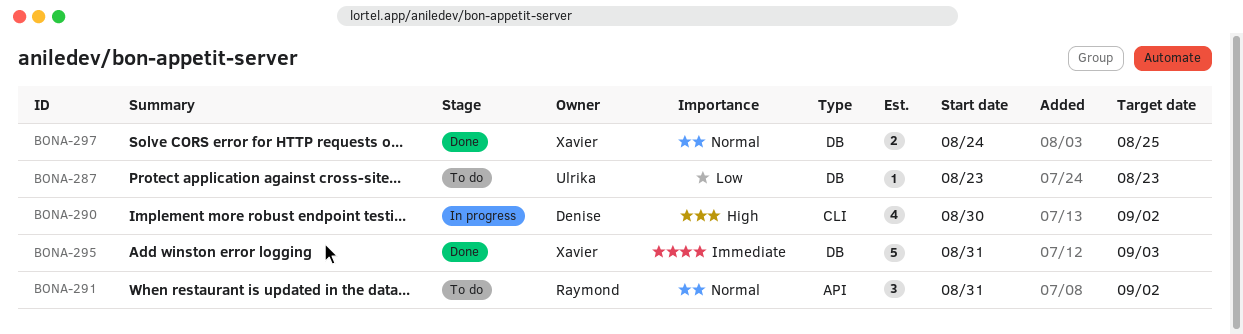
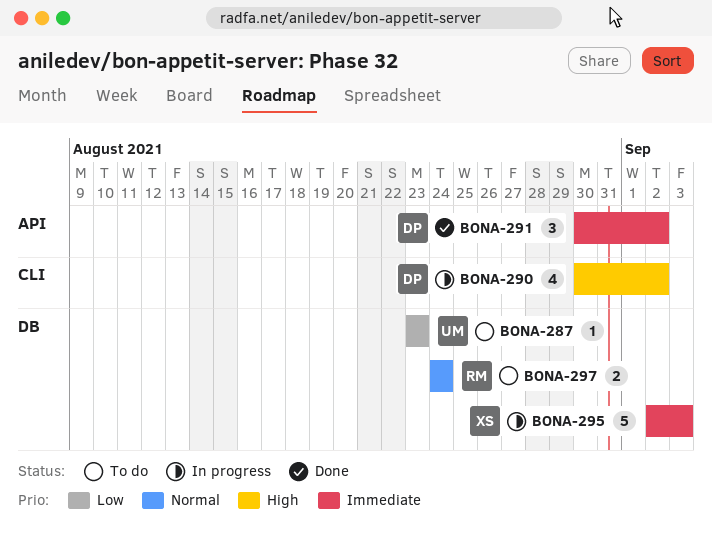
BONA-291, status: To do -> Done
BONA-291, owner: Raymond -> Denise
BONA-291, priority: Normal -> Immediate
BONA-291, start: Aug 31 -> Aug 30
BONA-295, status: Done -> In progress
BONA-295, start: Aug 31 -> Sep 2
BONA-297, status: Done -> To do
BONA-297, owner: Xavier -> Raymond
BONA-297, due: Aug 25 -> Aug 24

